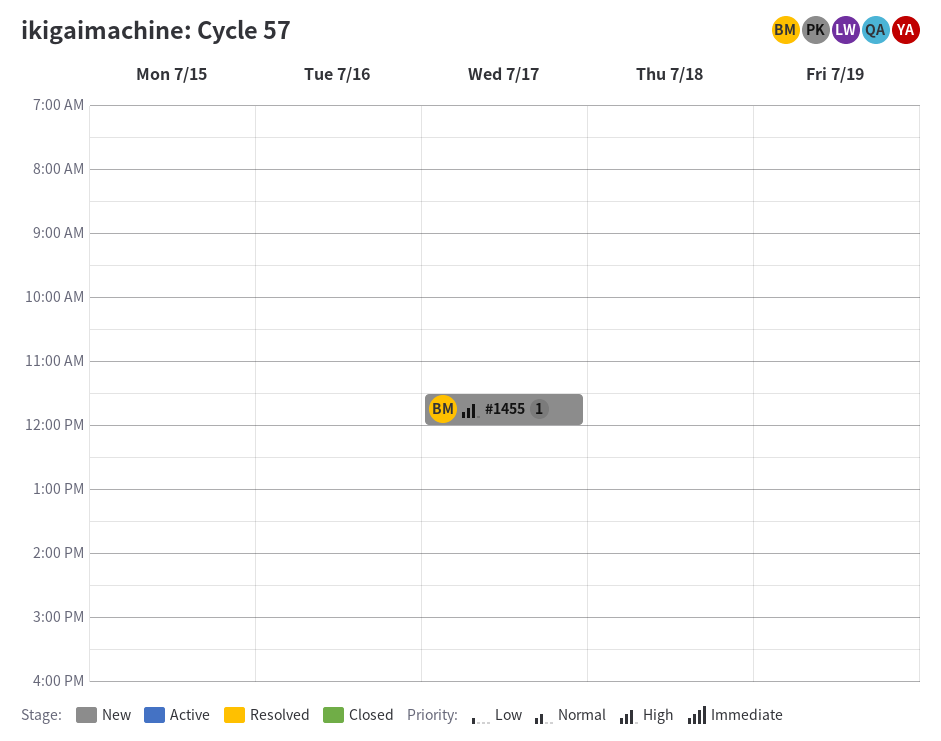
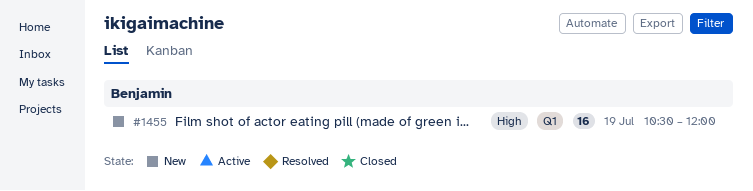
#1455, estimate: 1 -> 16
#1455, day: Jul 17 -> Jul 19
#1455, begins: 11:30 -> 10:30

